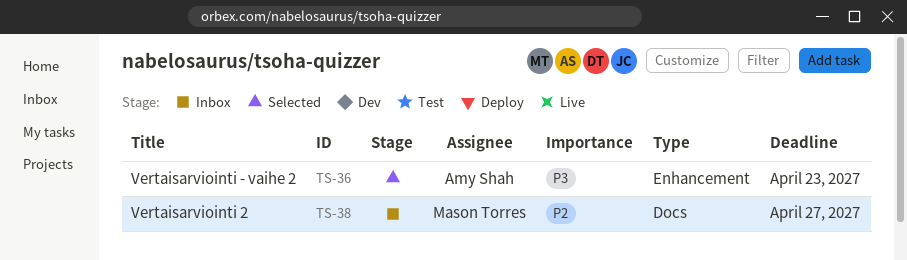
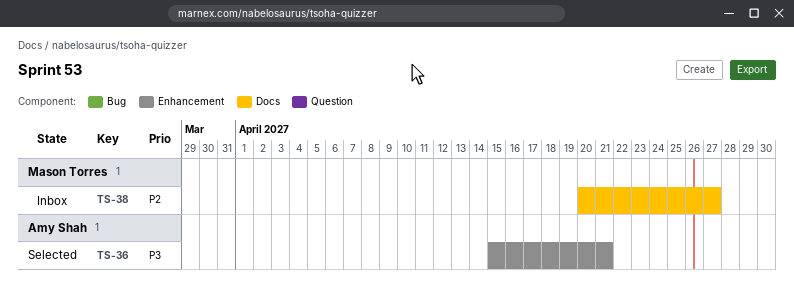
TS-36, due: Apr 23 -> Apr 21

